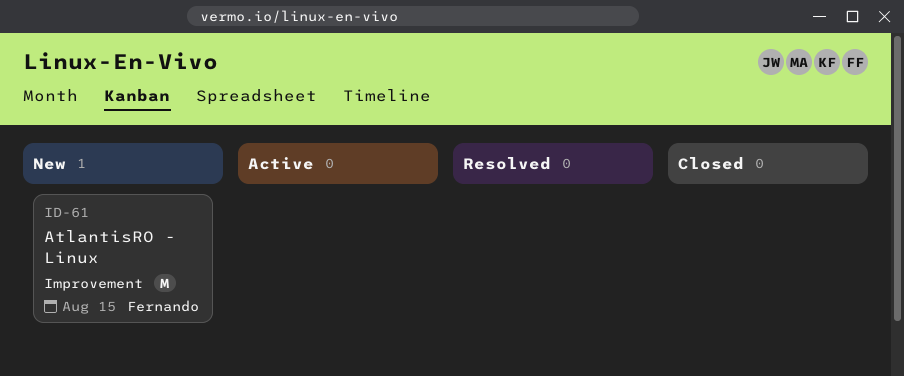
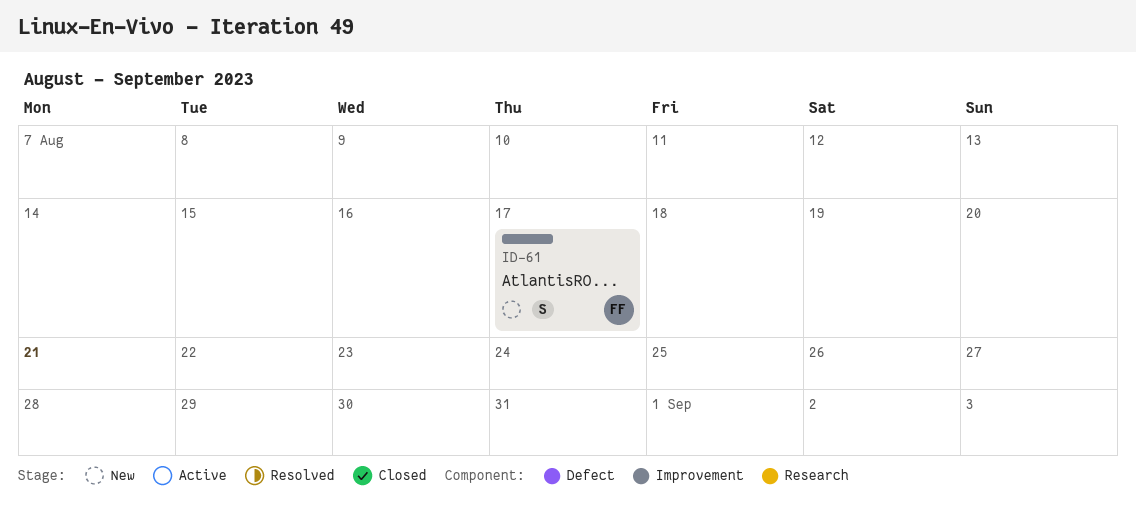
ID-61, estimate: M -> S
ID-61, due: Aug 15 -> Aug 17

